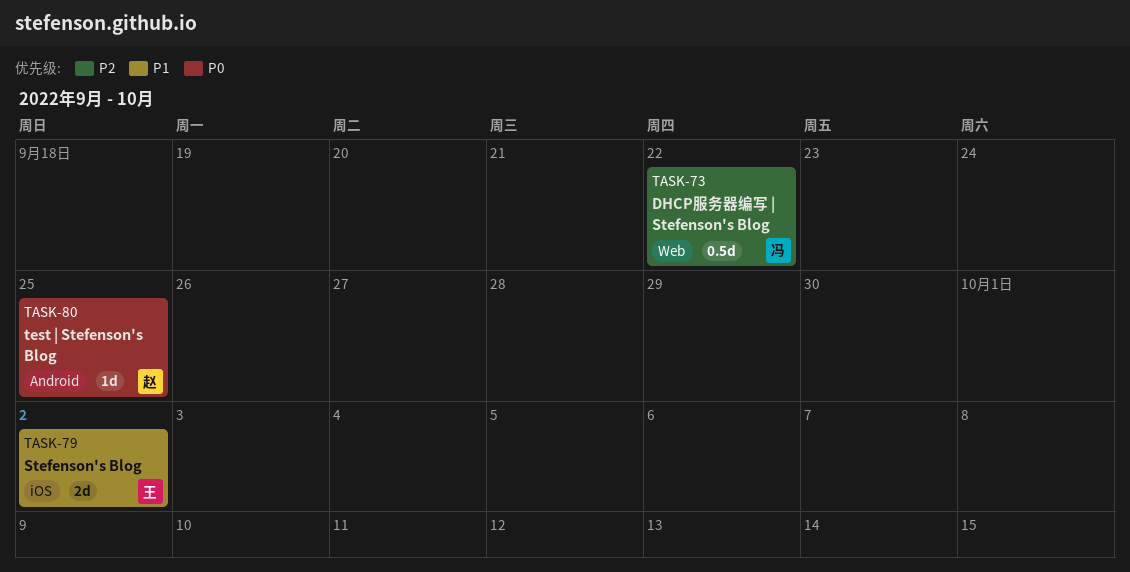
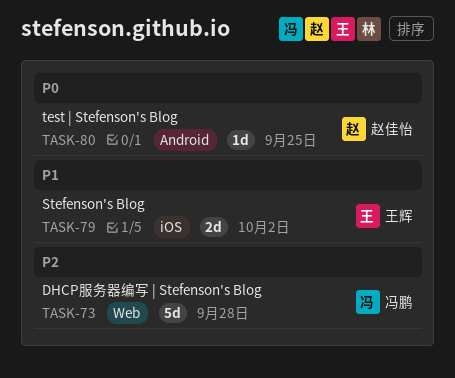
TASK-73, estimate: 0.5d -> 5d
TASK-73, due: Sep 22 -> Sep 28

